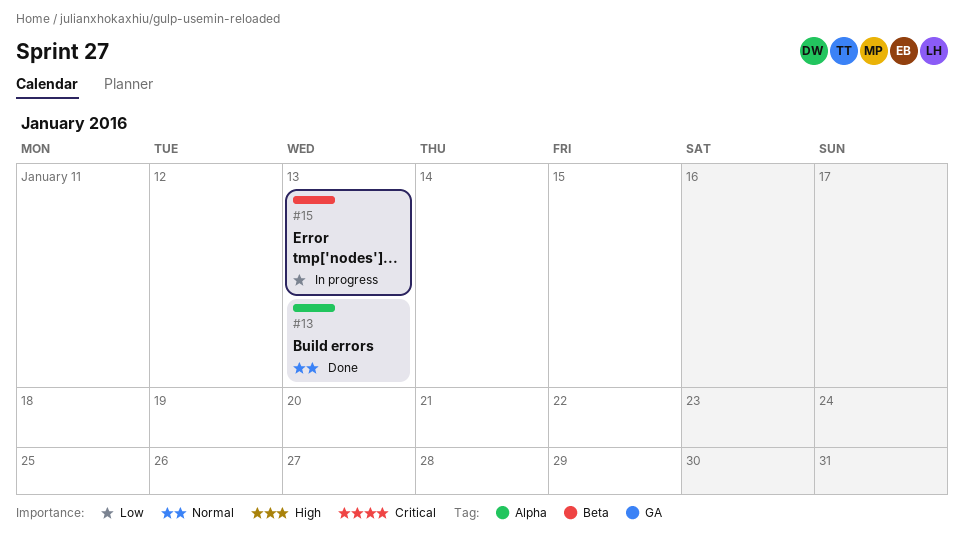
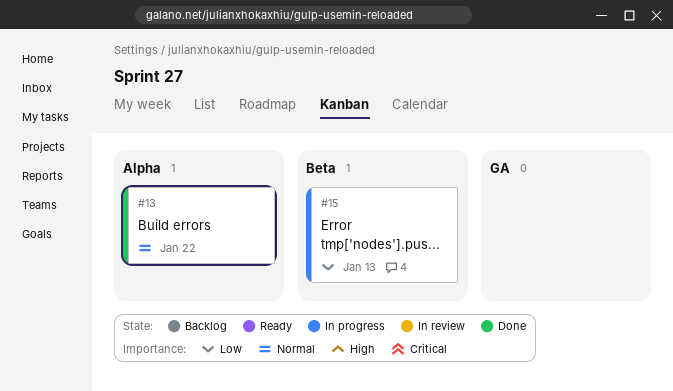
#13, due: Jan 13 -> Jan 22

